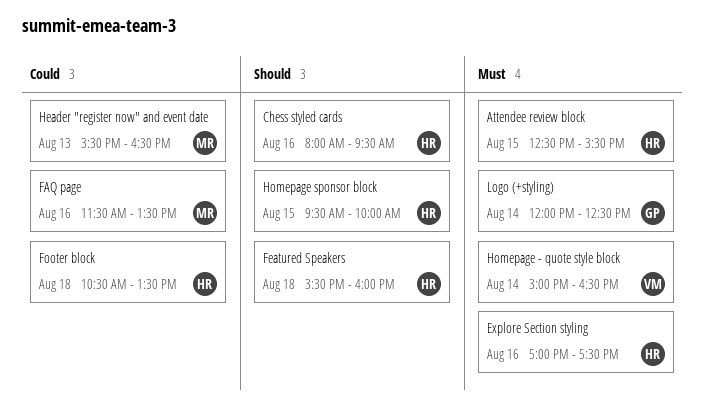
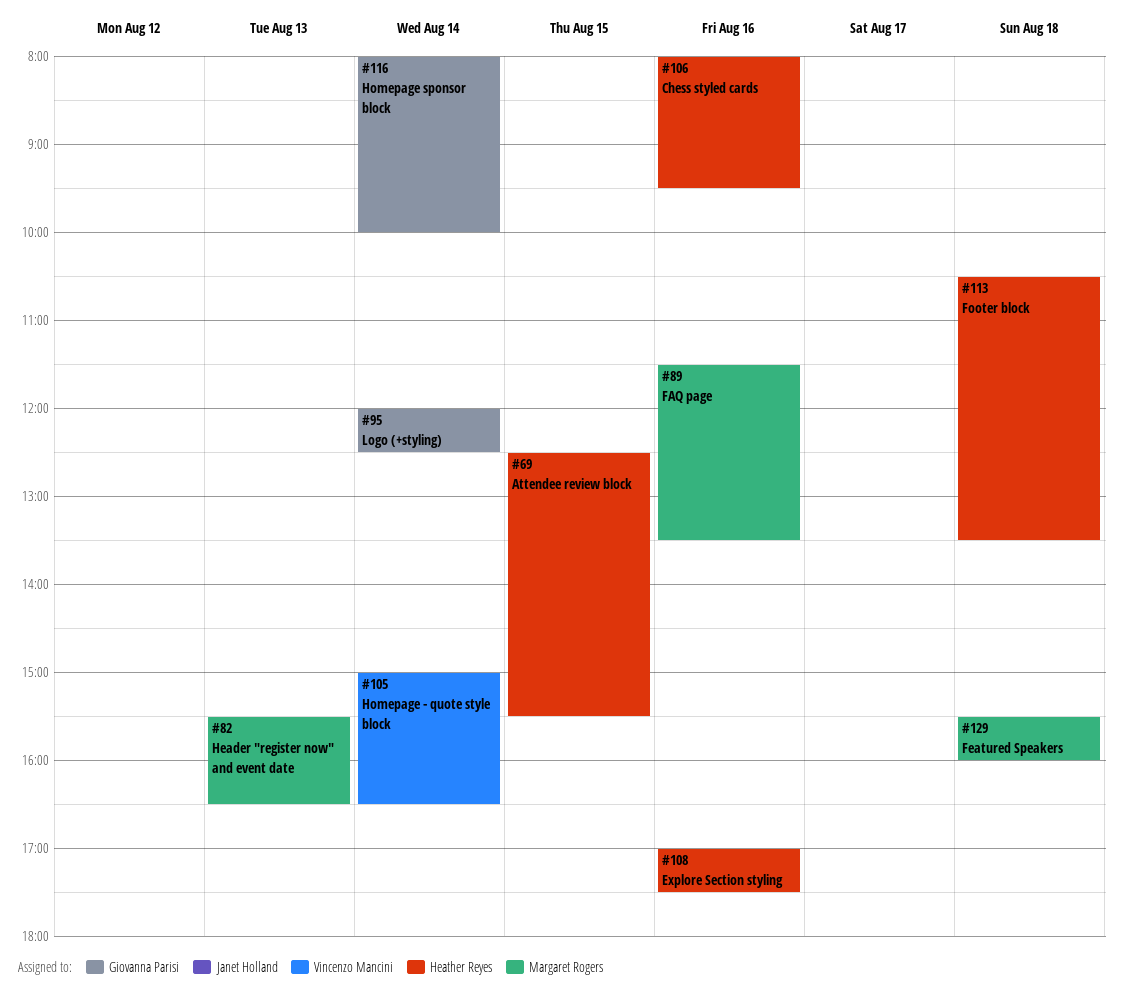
Featured Speakers, owner: Heather Reyes -> Margaret Rogers
Homepage sponsor block, owner: Heather Reyes -> Giovanna Parisi
Homepage sponsor block, day: Aug 15 -> Aug 14
Homepage sponsor block, begins: 09:30 -> 08:00

